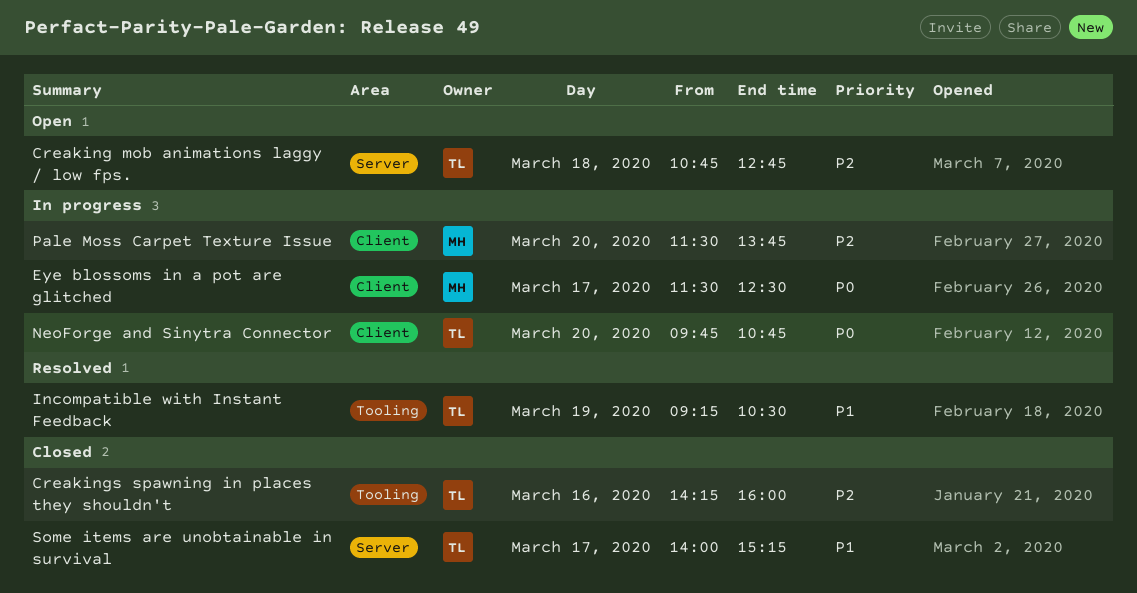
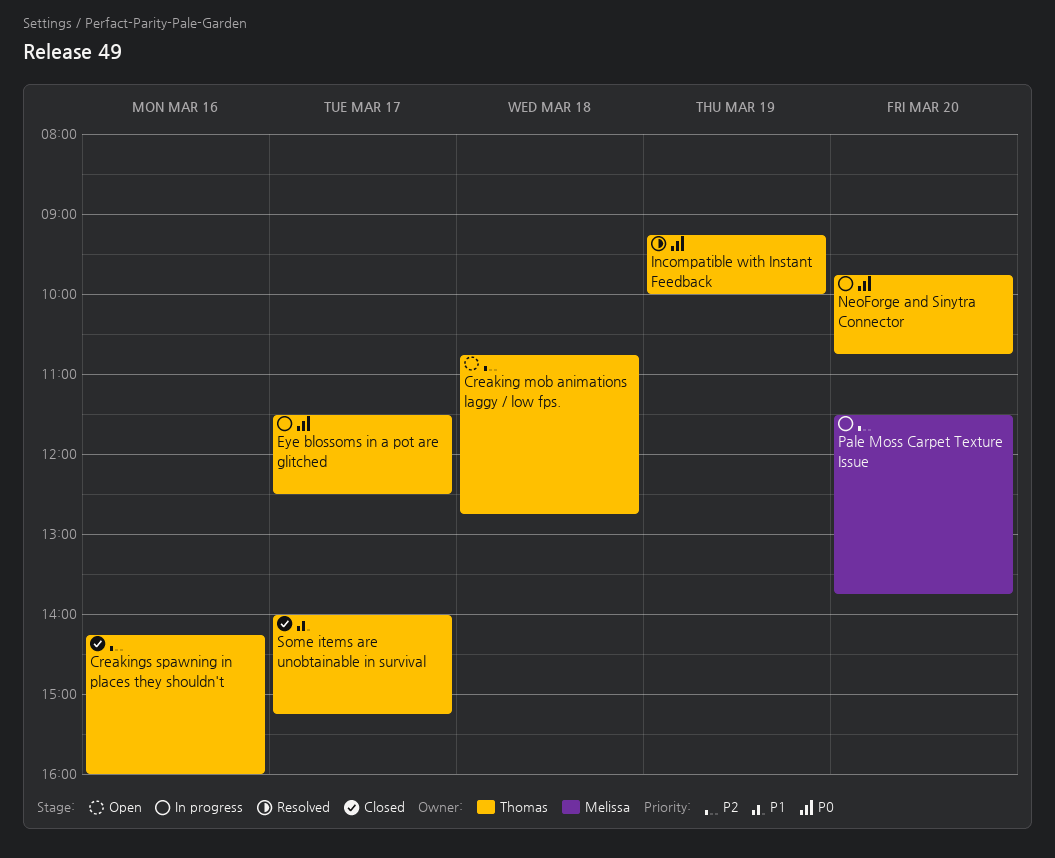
Eye blossoms in a pot are glitched, owner: Melissa -> Thomas
Incompatible with Instant Feedback, priority: P1 -> P0
Incompatible with Instant Feedback, ends: 10:30 -> 10:00

